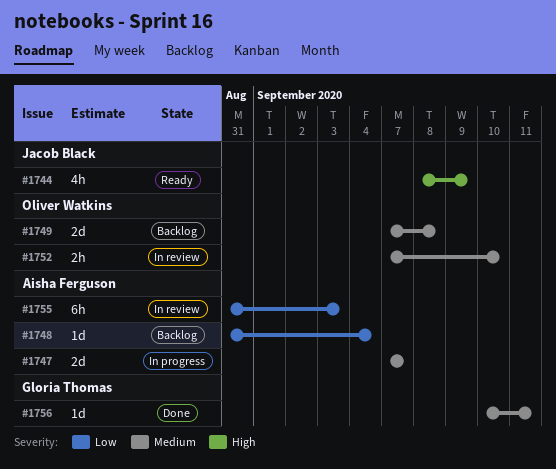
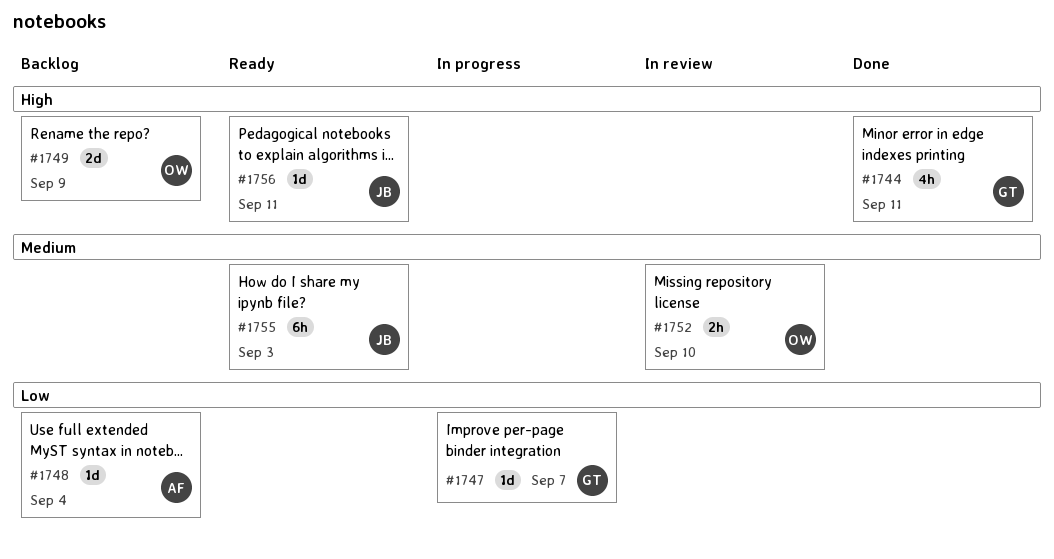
#1744, status: Ready -> Done
#1744, owner: Jacob Black -> Gloria Thomas
#1744, due: Sep 9 -> Sep 11
#1747, owner: Aisha Ferguson -> Gloria Thomas
#1747, priority: Medium -> Low
#1747, estimate: 2d -> 1d
#1749, priority: Medium -> High
#1749, due: Sep 8 -> Sep 9
#1755, status: In review -> Ready
#1755, owner: Aisha Ferguson -> Jacob Black
#1755, priority: Low -> Medium
#1756, status: Done -> Ready
#1756, owner: Gloria Thomas -> Jacob Black
#1756, priority: Medium -> High

